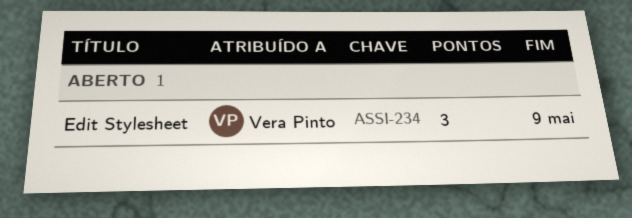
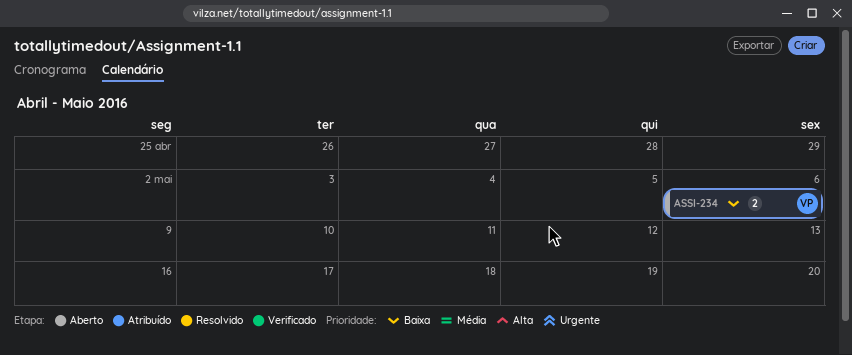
ASSI-234, estimate: 3 -> 2
ASSI-234, due: May 9 -> May 6

